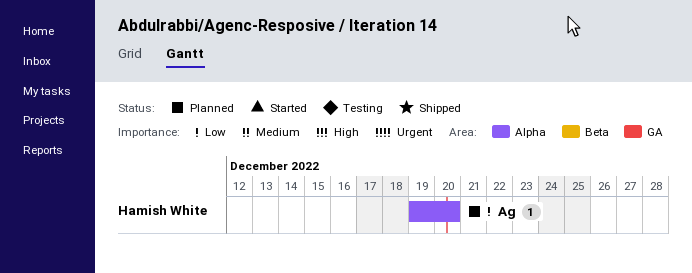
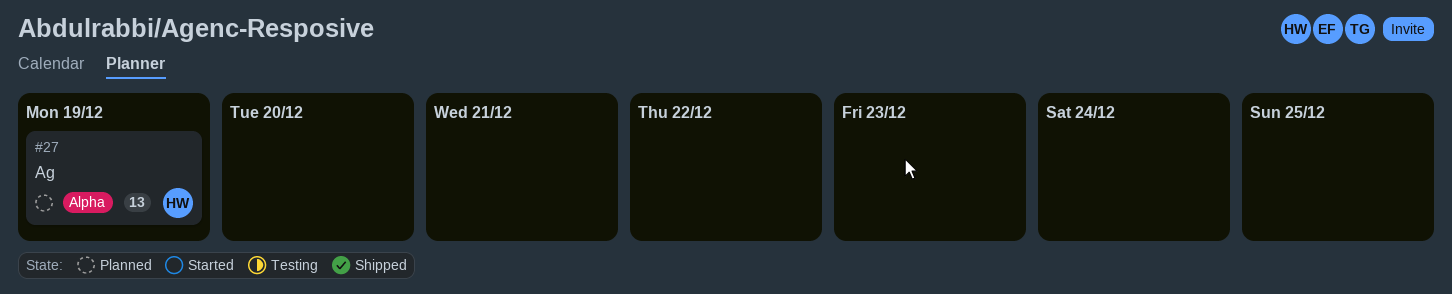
Ag, estimate: 1 -> 13
Ag, due: Dec 20 -> Dec 19

